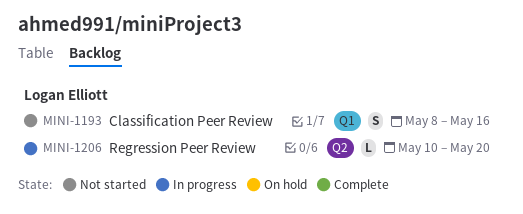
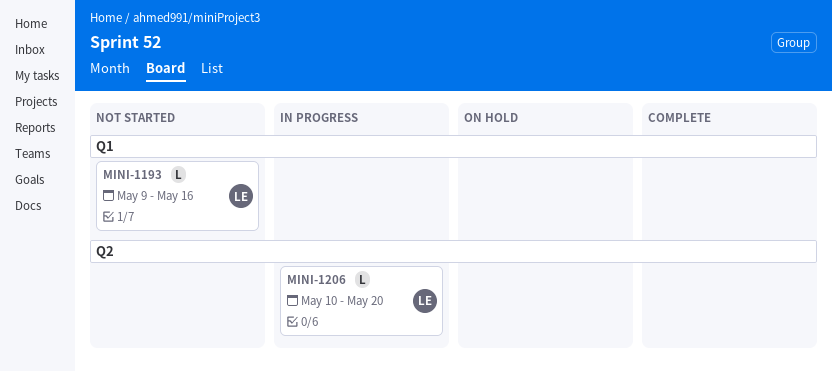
MINI-1193, estimate: S -> L
MINI-1193, start: May 8 -> May 9

